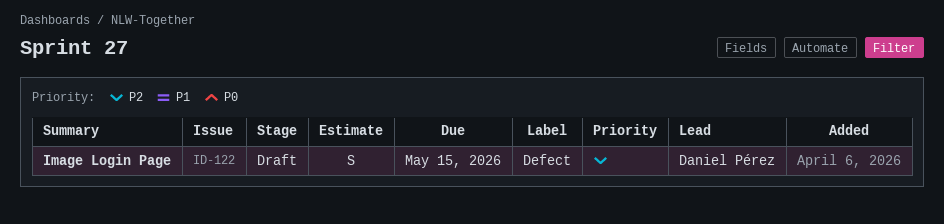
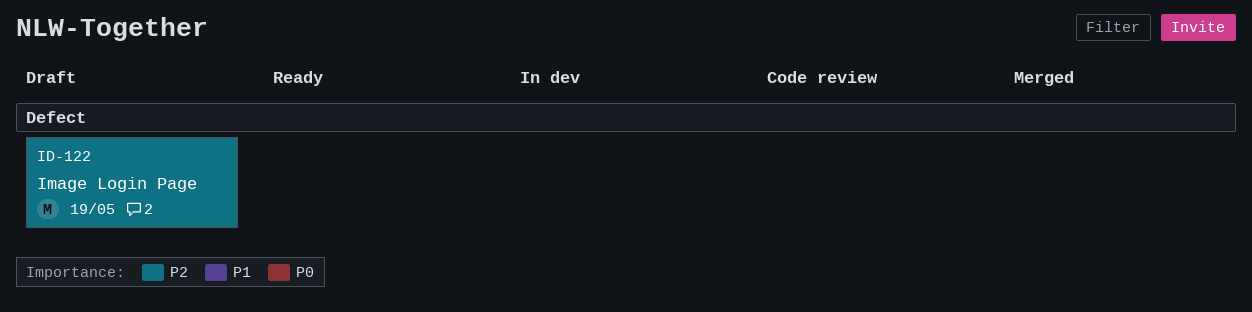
ID-122, estimate: S -> M
ID-122, due: May 15 -> May 19

